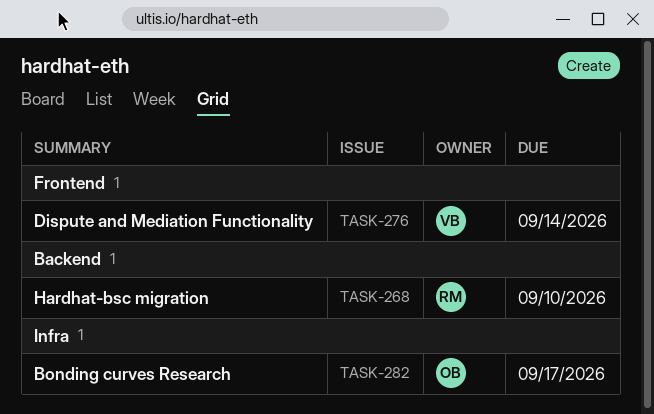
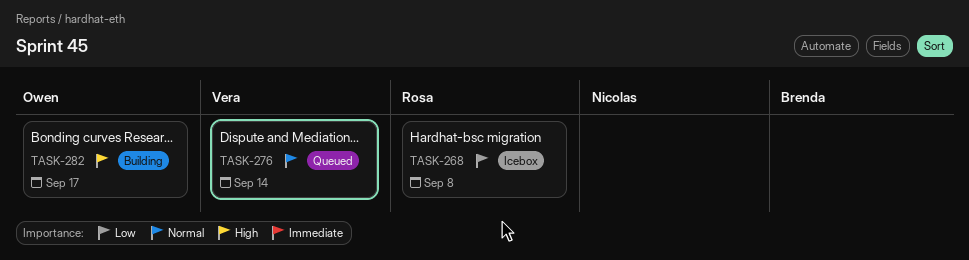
TASK-268, due: Sep 10 -> Sep 8

